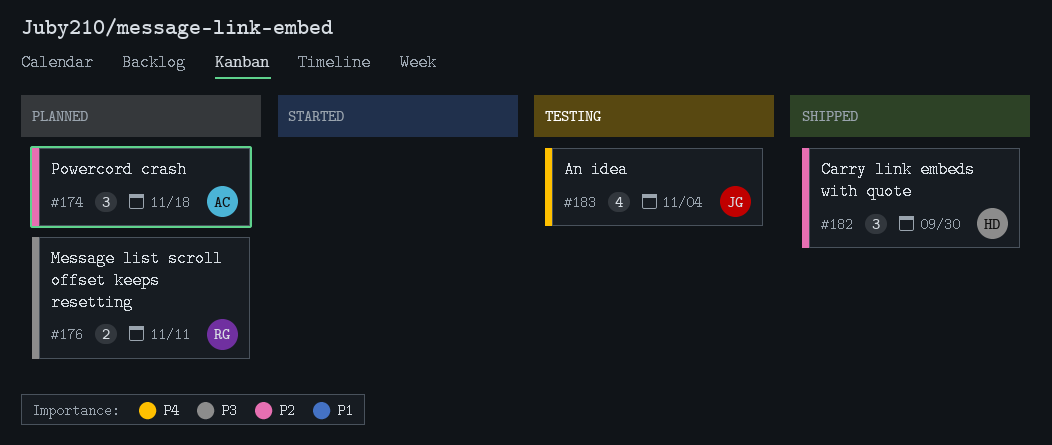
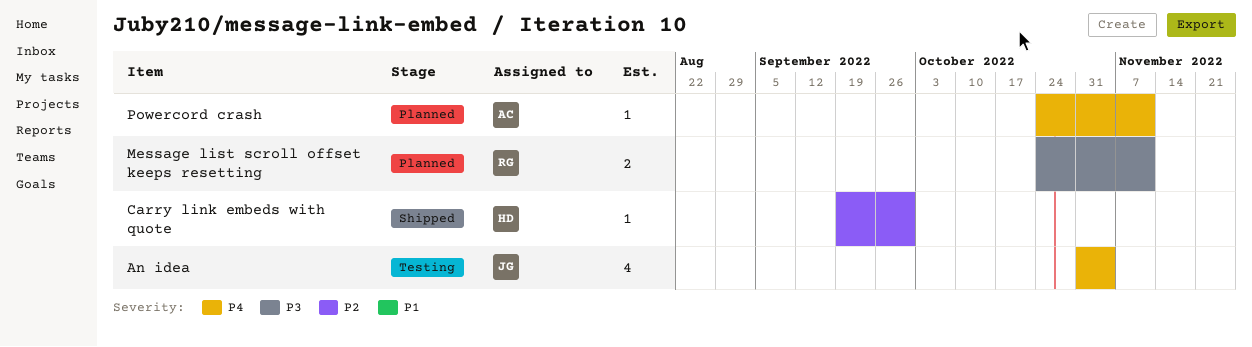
Carry link embeds with quote, estimate: 3 -> 1
Powercord crash, priority: P2 -> P4
Powercord crash, estimate: 3 -> 1
Powercord crash, due: Nov 18 -> Nov 11

